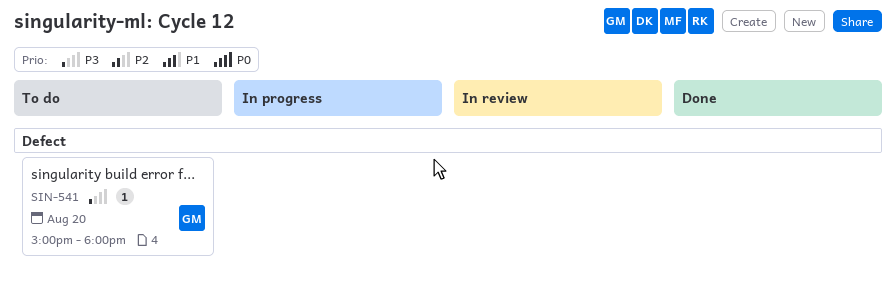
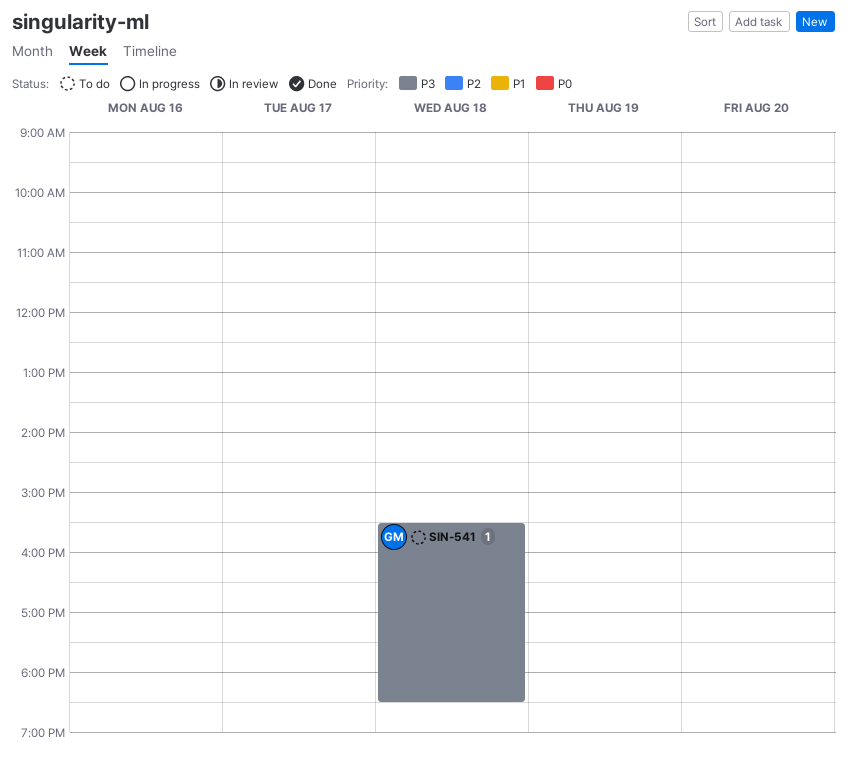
SIN-541, day: Aug 20 -> Aug 18
SIN-541, begins: 15:00 -> 15:30
SIN-541, ends: 18:00 -> 18:30

